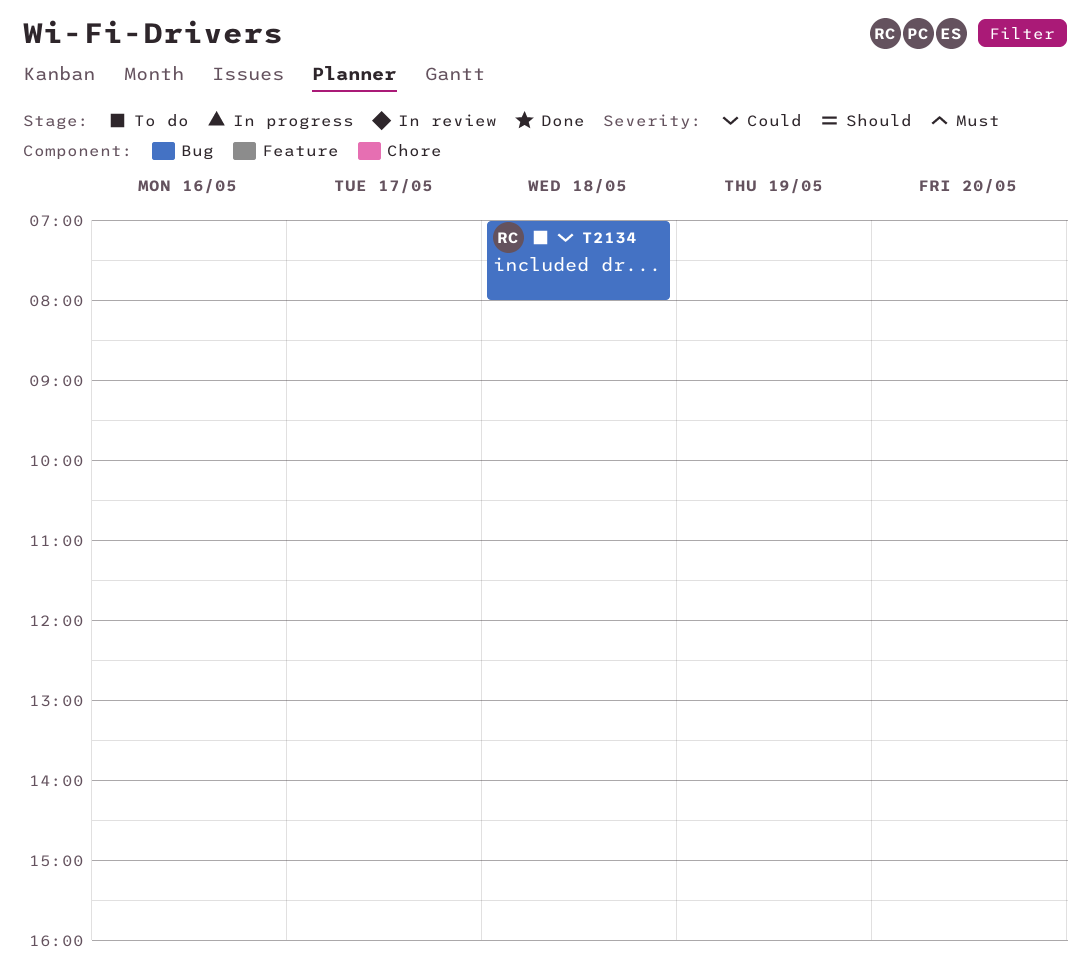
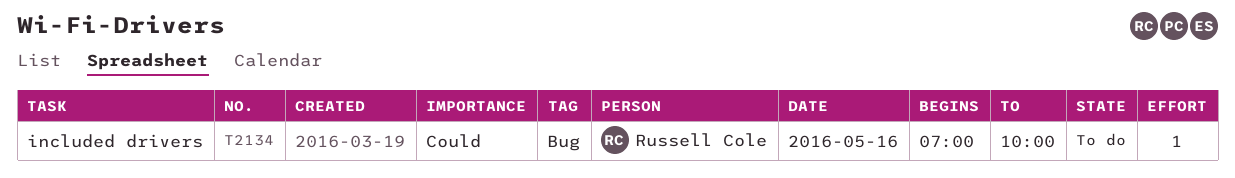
T2134, day: May 18 -> May 16
T2134, ends: 08:00 -> 10:00

